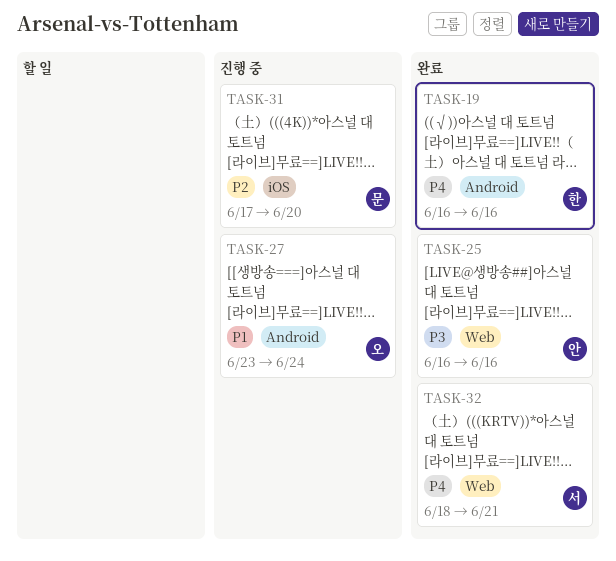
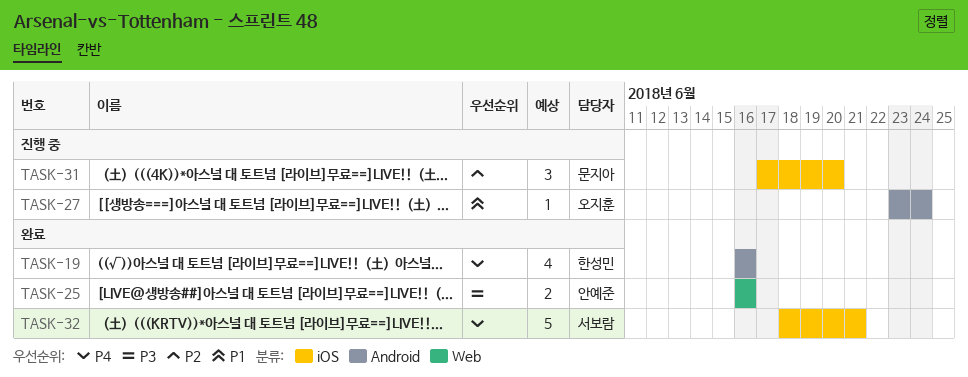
TASK-32, label: Web -> iOS

